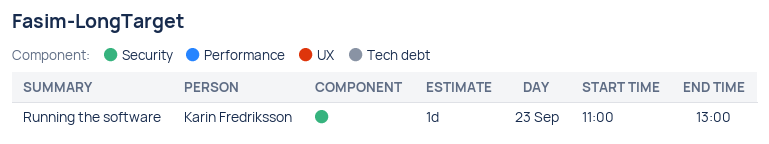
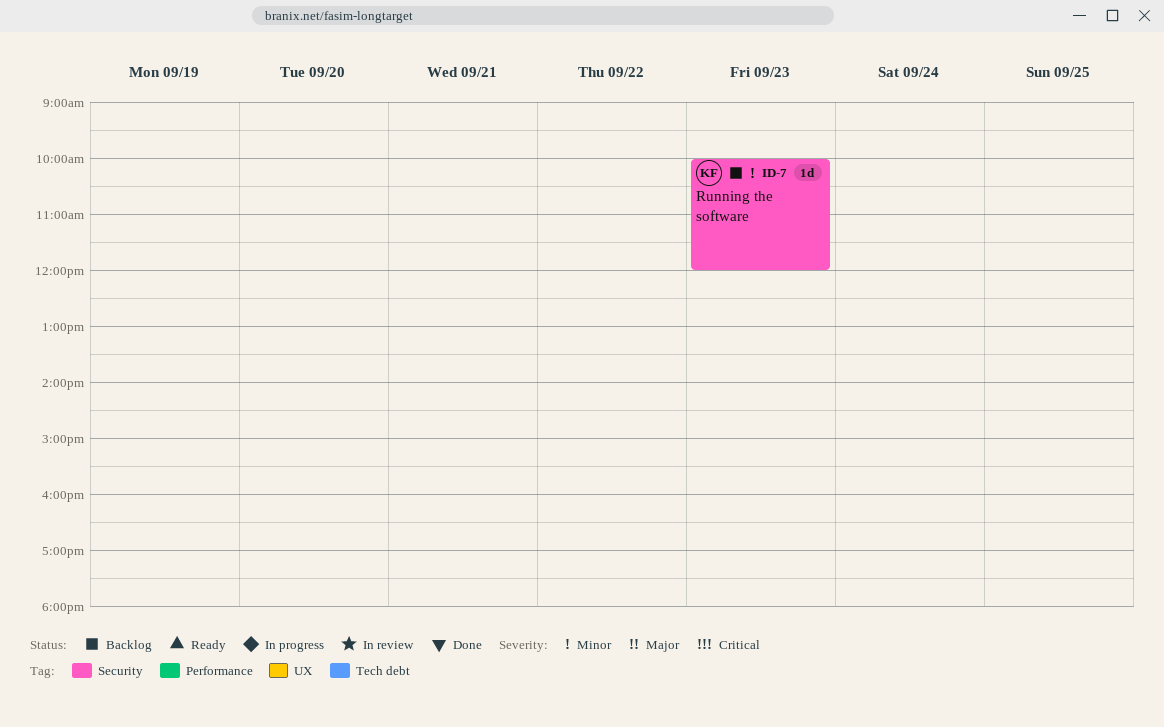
Running the software, begins: 11:00 -> 10:00
Running the software, ends: 13:00 -> 12:00

